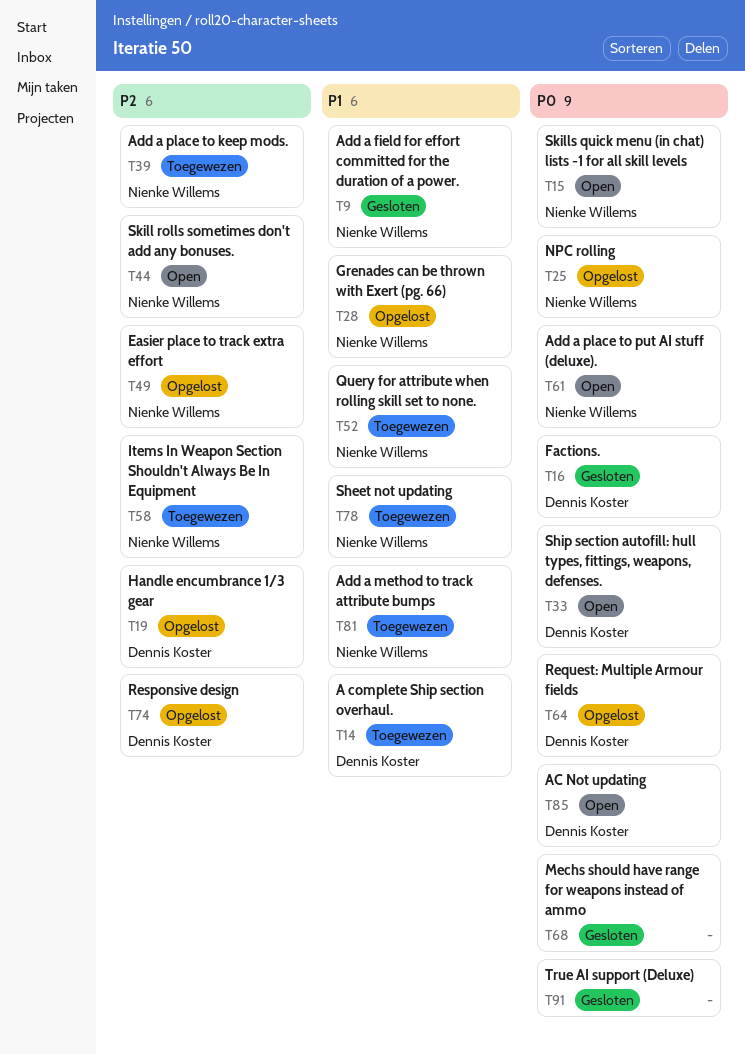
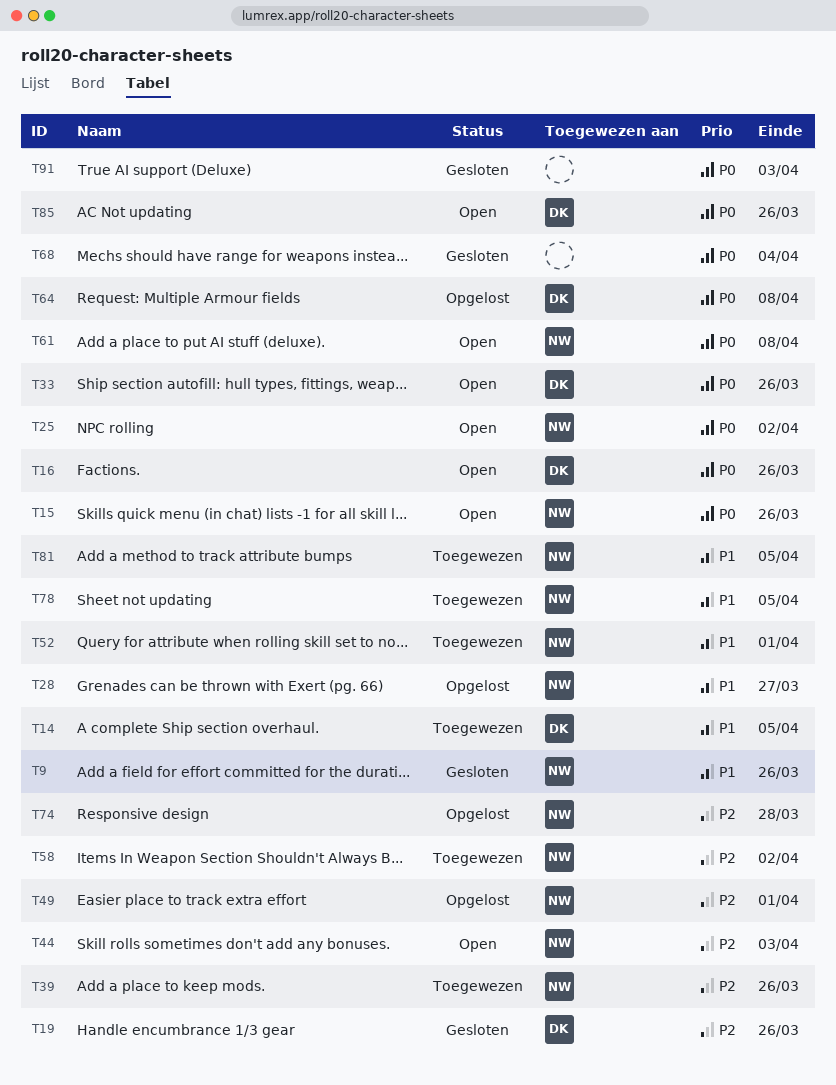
T16, status: Gesloten -> Open
T19, status: Opgelost -> Gesloten
T25, status: Opgelost -> Open
T74, owner: Dennis Koster -> Nienke Willems

